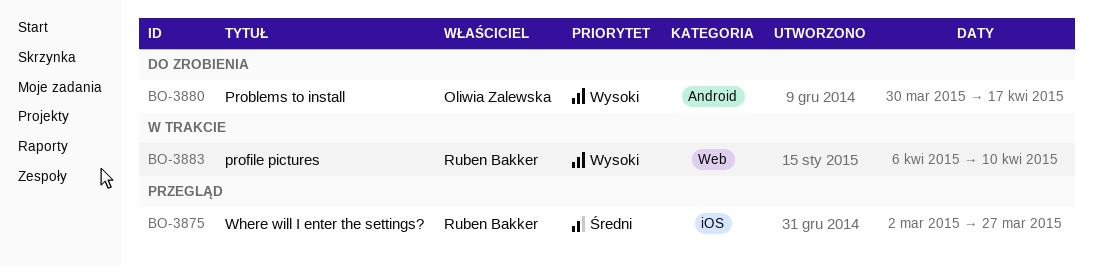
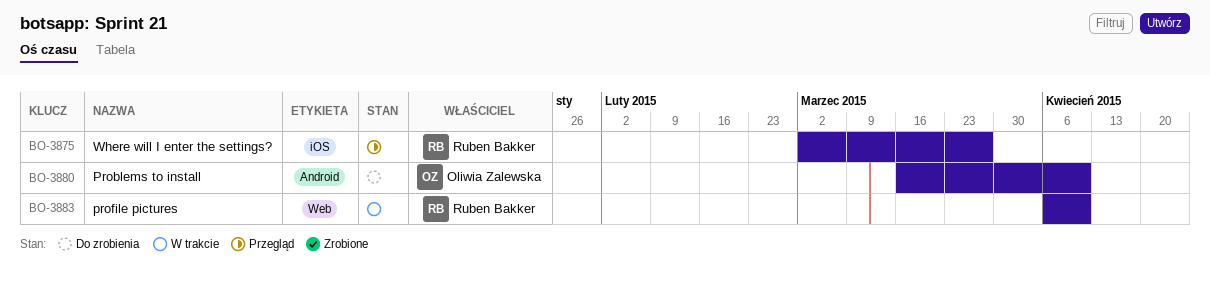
BO-3880, start: Mar 30 -> Mar 16
BO-3880, due: Apr 17 -> Apr 10

